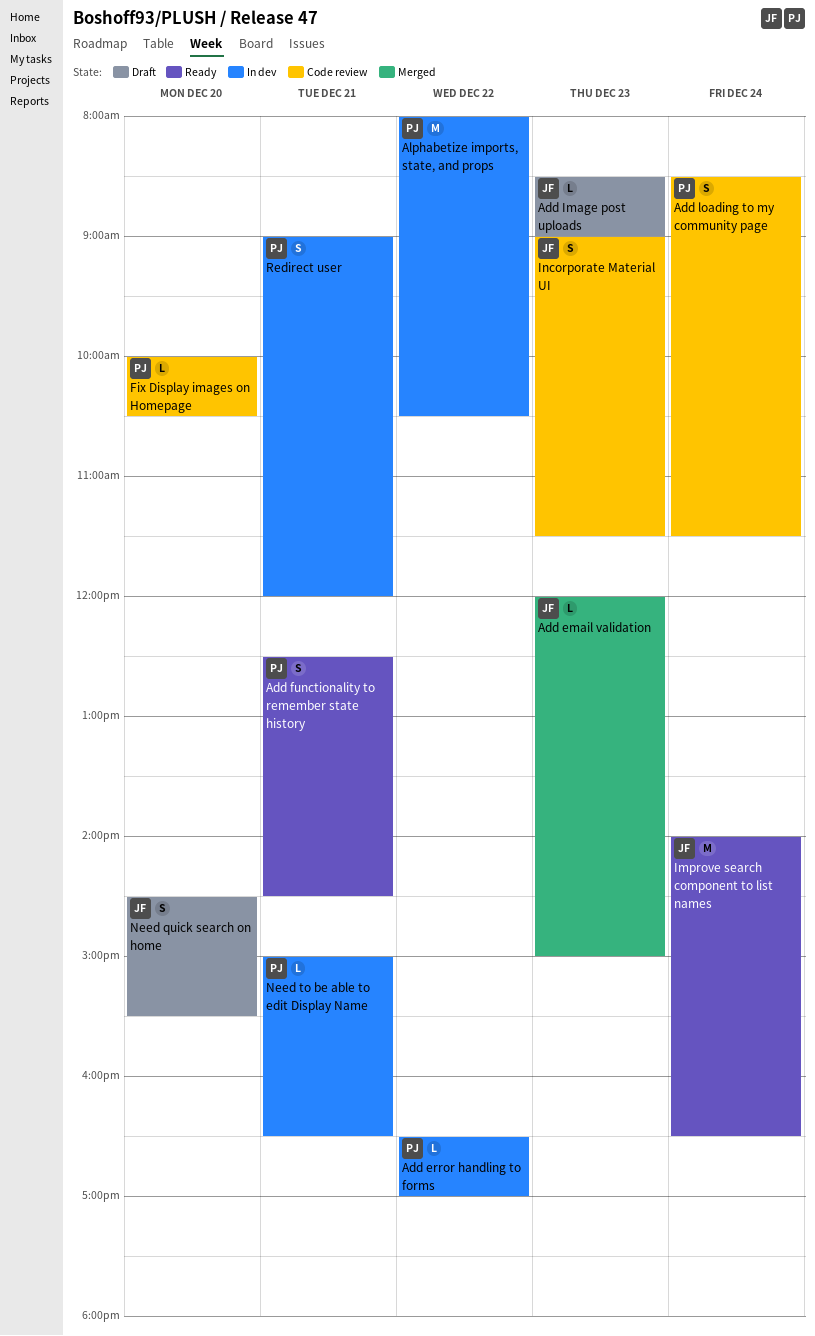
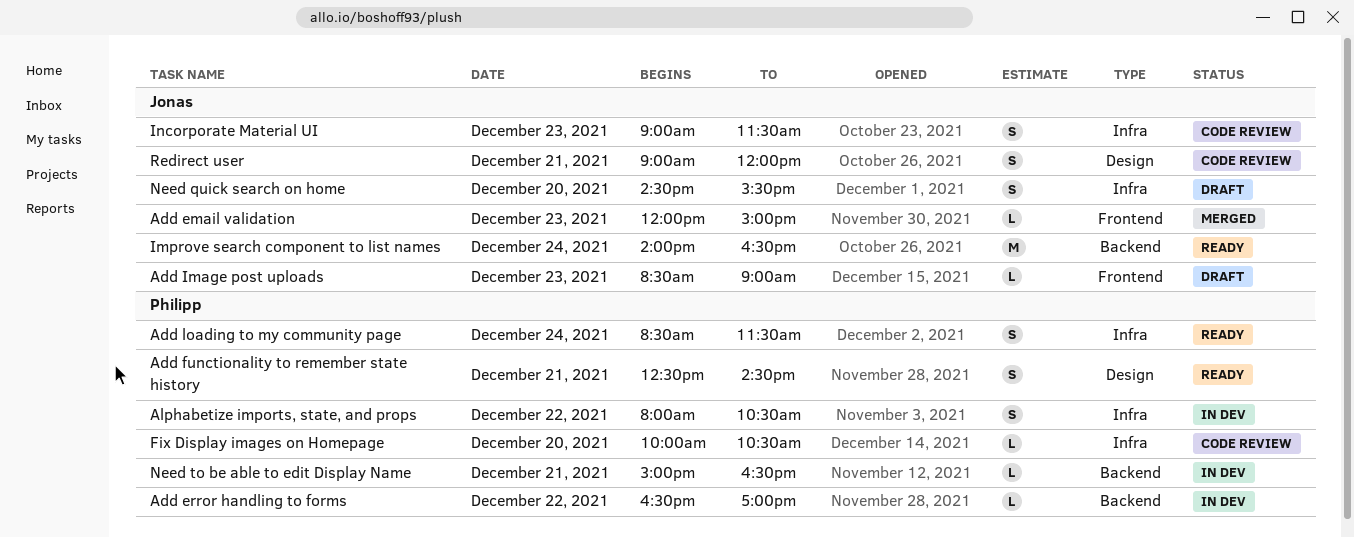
Add loading to my community page, status: Code review -> Ready
Alphabetize imports, state, and props, estimate: M -> S
Redirect user, status: In dev -> Code review
Redirect user, owner: Philipp -> Jonas

